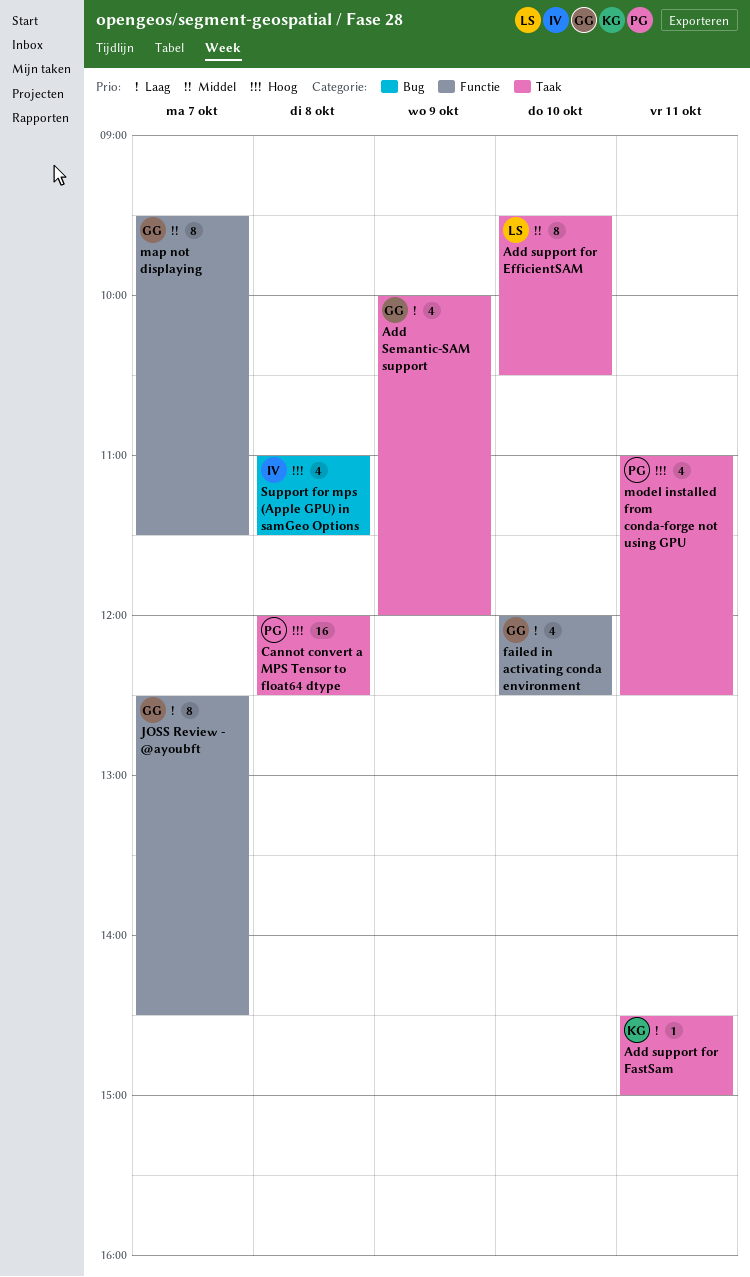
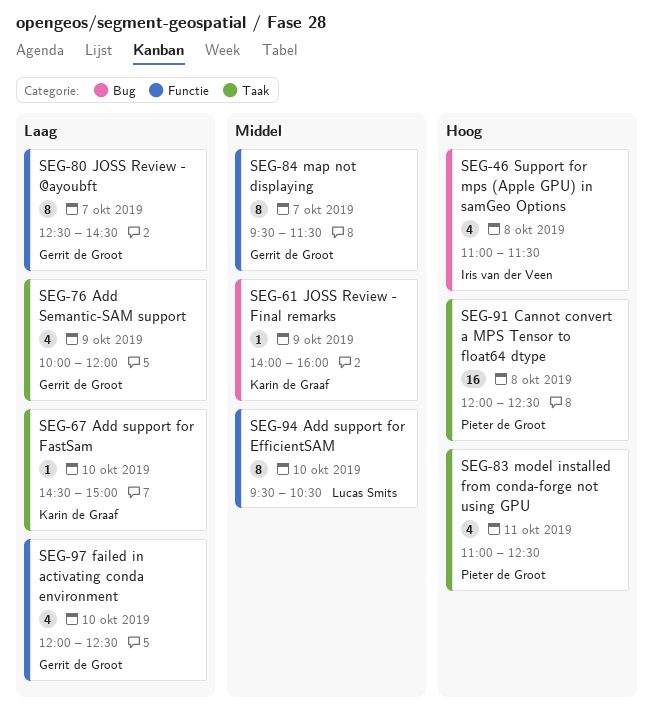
Add support for EfficientSAM, label: Taak -> Functie
Add support for FastSam, day: Oct 11 -> Oct 10
JOSS Review - Final remarks: none -> present

